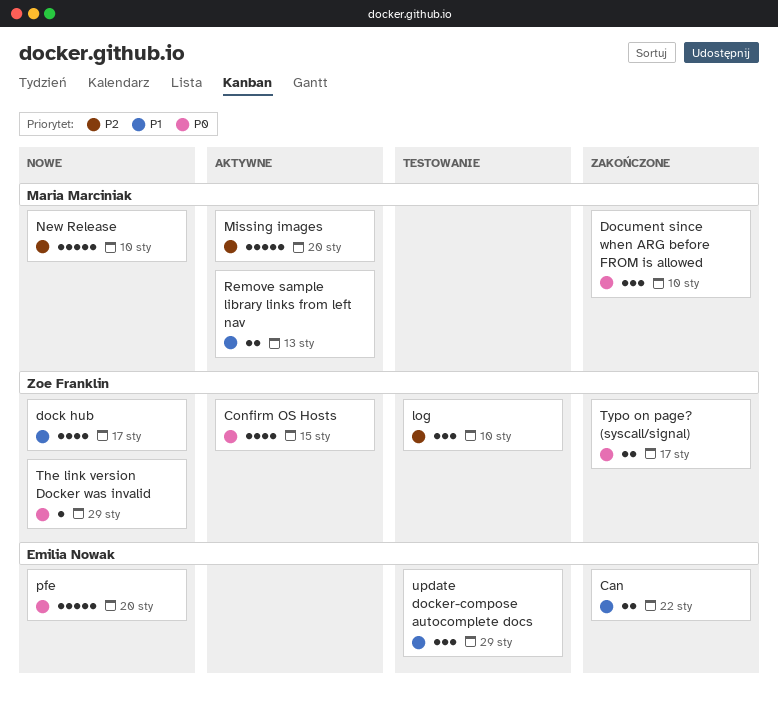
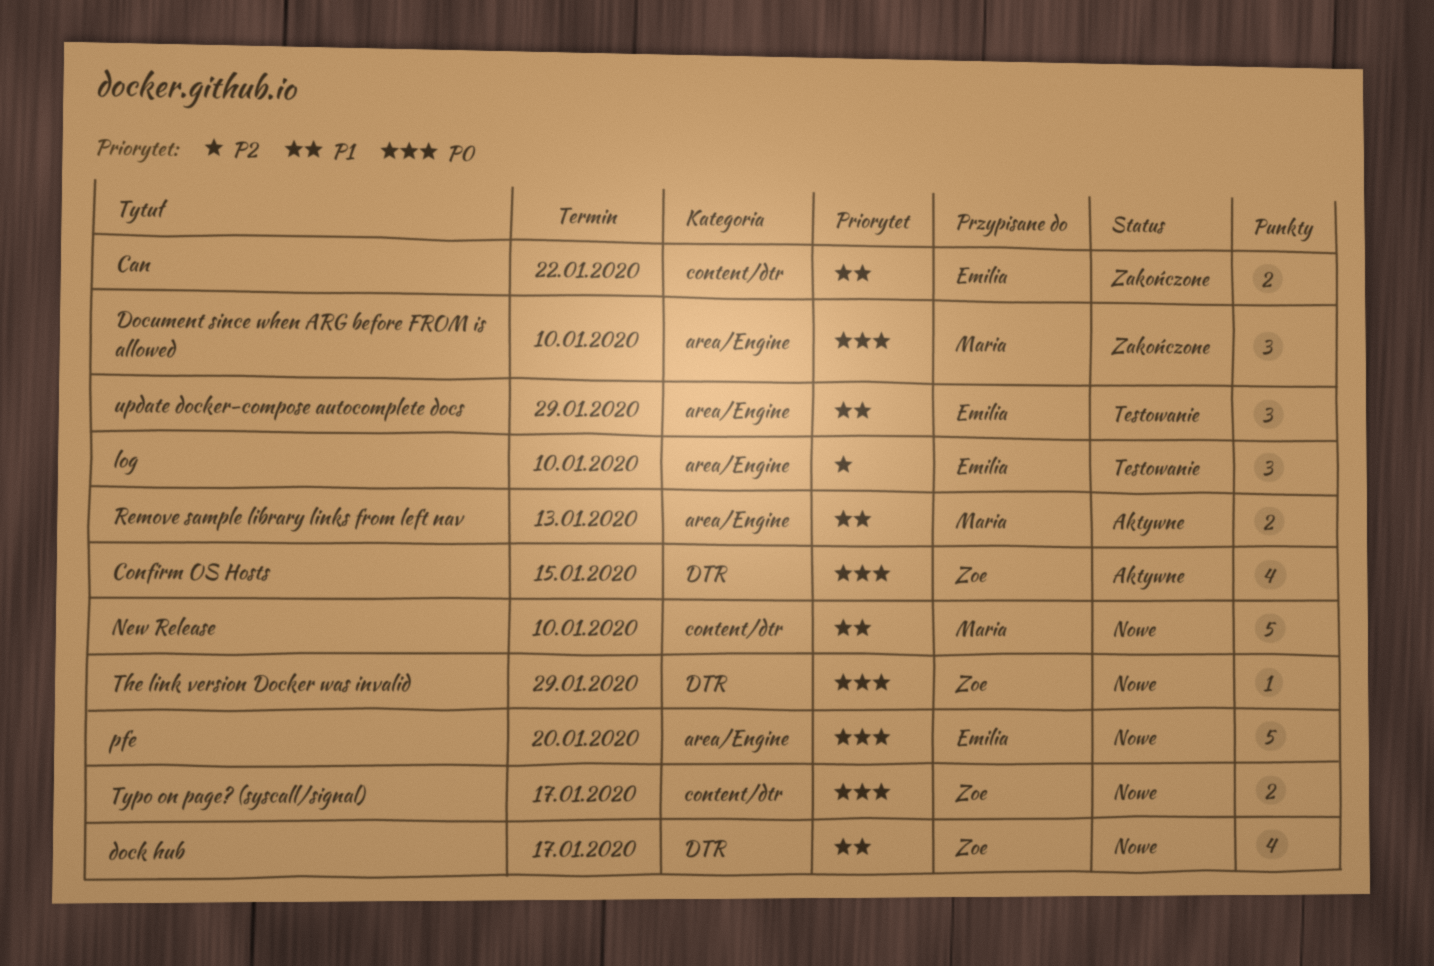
log, owner: Zoe Franklin -> Emilia Nowak
Missing images: present -> none
New Release, priority: P2 -> P1
Typo on page? (syscall/signal), status: Zakończone -> Nowe

